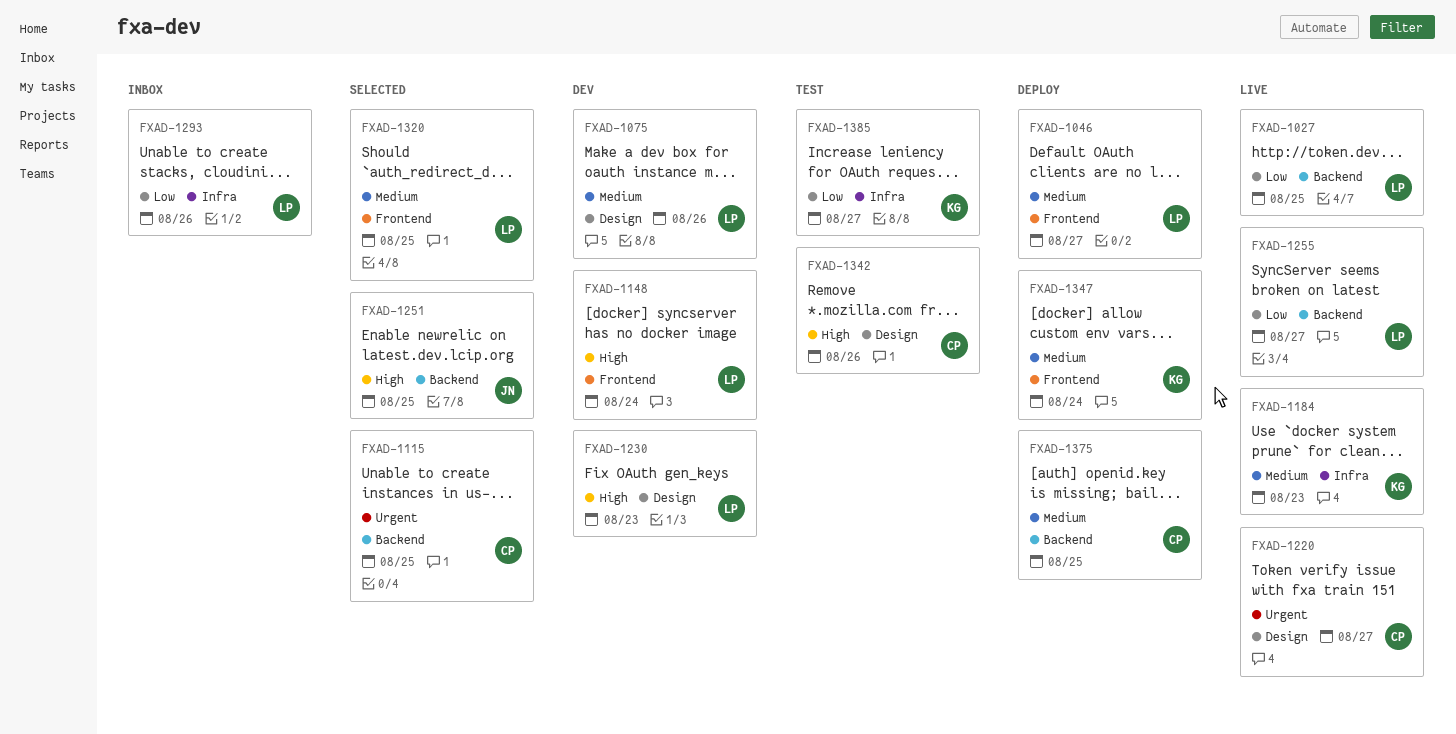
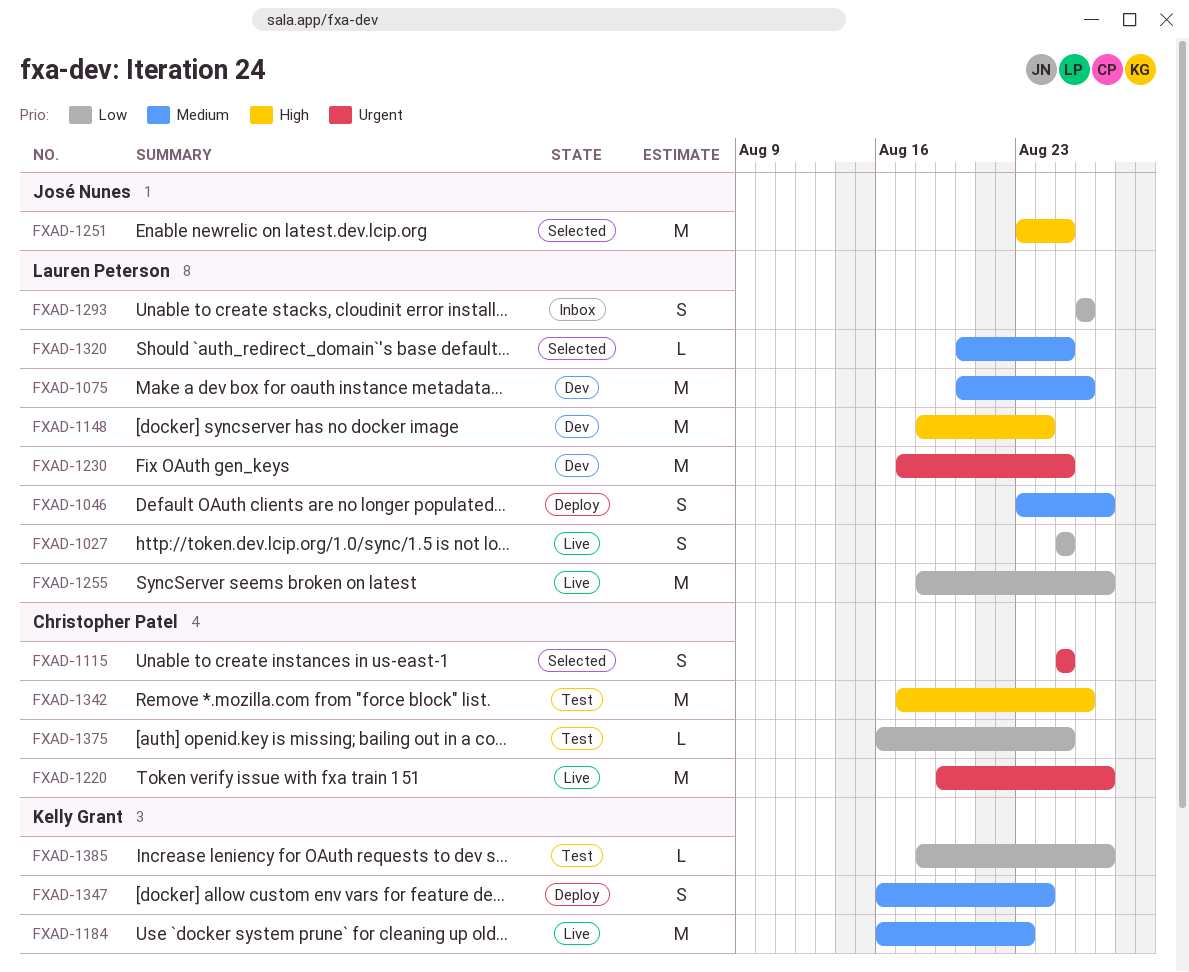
FXAD-1230, priority: High -> Urgent
FXAD-1230, due: Aug 23 -> Aug 25
FXAD-1375, status: Deploy -> Test
FXAD-1375, priority: Medium -> Low

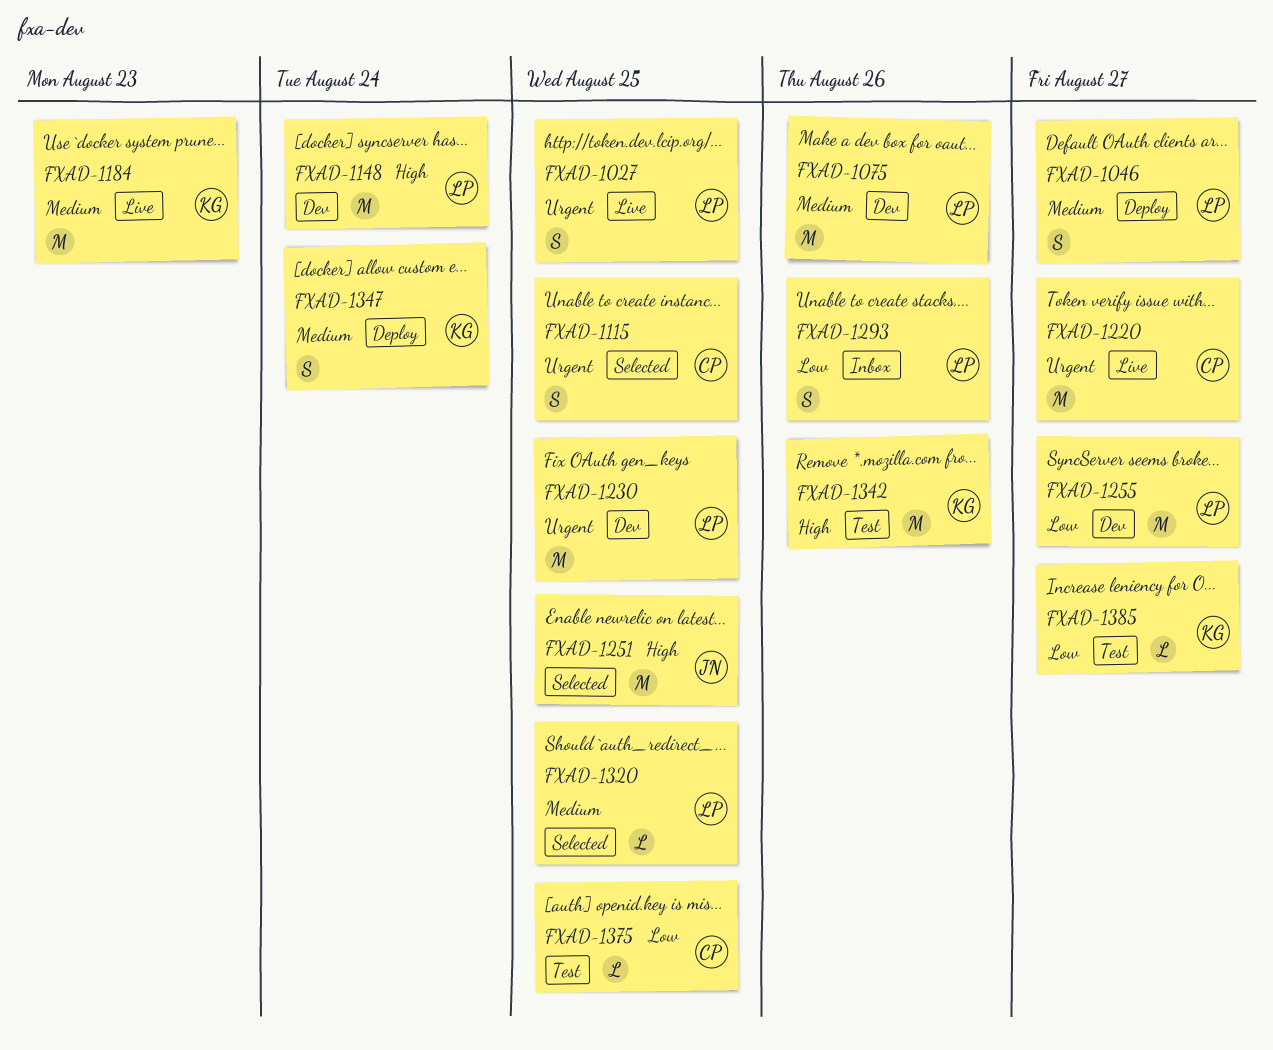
FXAD-1027, priority: Low -> Urgent
FXAD-1255, status: Live -> Dev
FXAD-1342, owner: Christopher Patel -> Kelly Grant

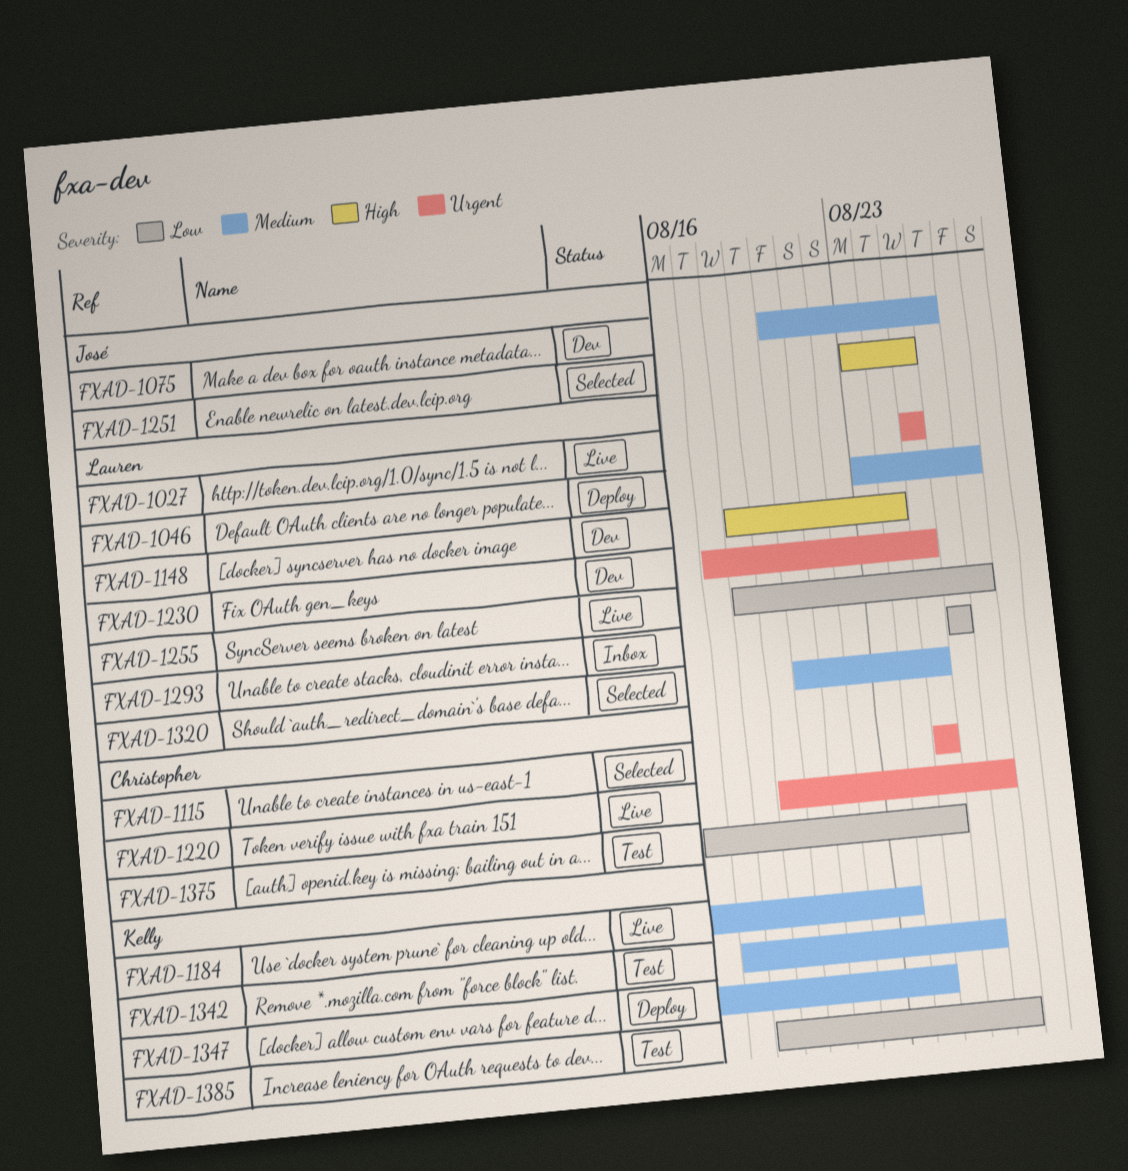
FXAD-1075, owner: Lauren -> José
FXAD-1255, status: Dev -> Live
FXAD-1342, priority: High -> Medium

